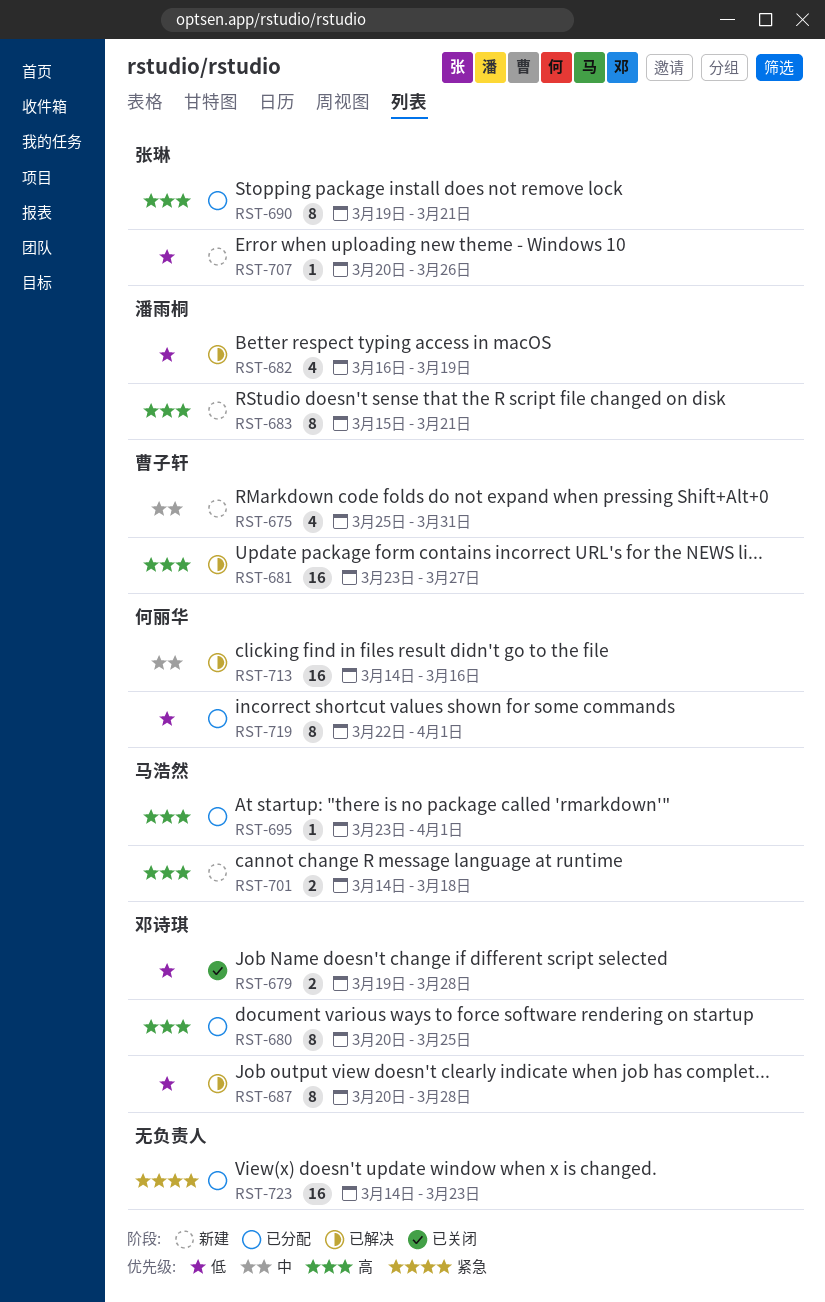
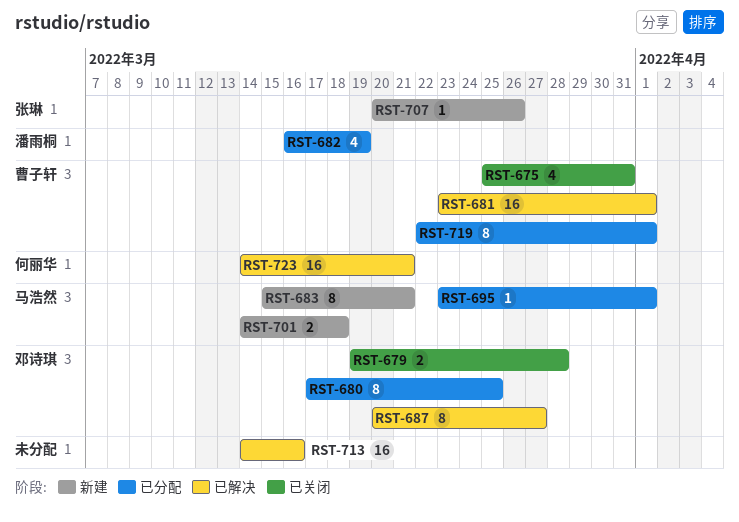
RST-675, status: 新建 -> 已关闭
RST-680, start: Mar 20 -> Mar 17
RST-681, due: Mar 27 -> Apr 1
RST-682, status: 已解决 -> 已分配
RST-683, owner: 潘雨桐 -> 马浩然
RST-687, due: Mar 28 -> Mar 27
RST-690: present -> none
RST-713, owner: 何丽华 -> none
RST-719, owner: 何丽华 -> 曹子轩
RST-723, status: 已分配 -> 已解决
RST-723, owner: none -> 何丽华
RST-723, due: Mar 23 -> Mar 21

